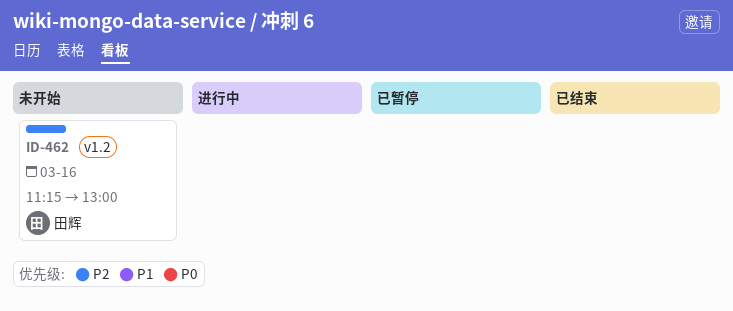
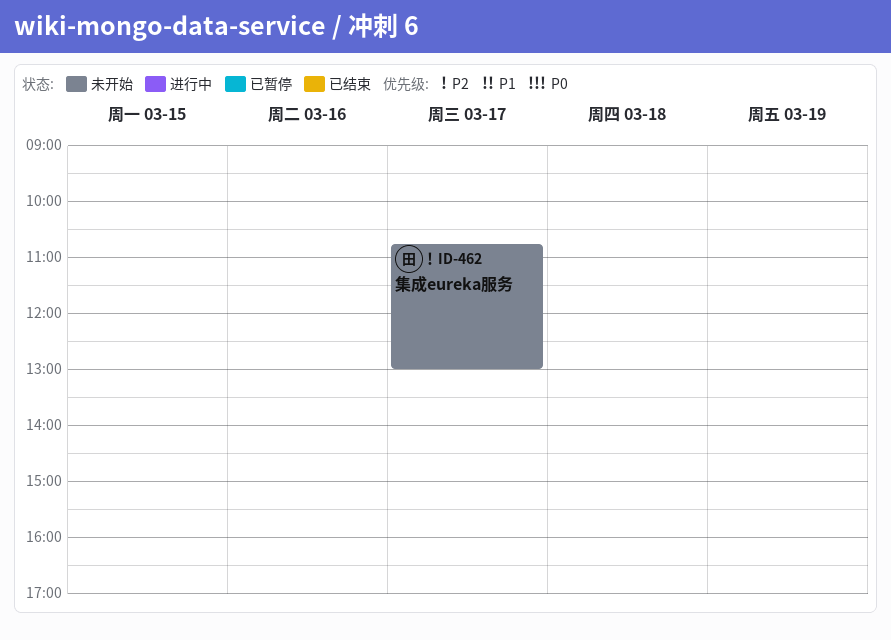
ID-462, day: Mar 16 -> Mar 17
ID-462, begins: 11:15 -> 10:45

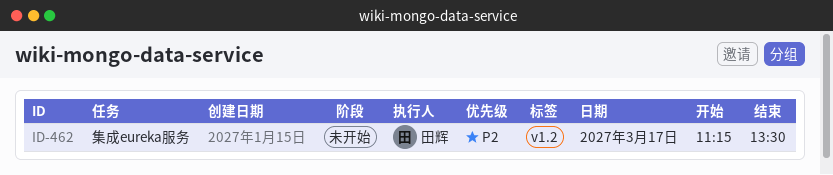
ID-462, begins: 10:45 -> 11:15
ID-462, ends: 13:00 -> 13:30

